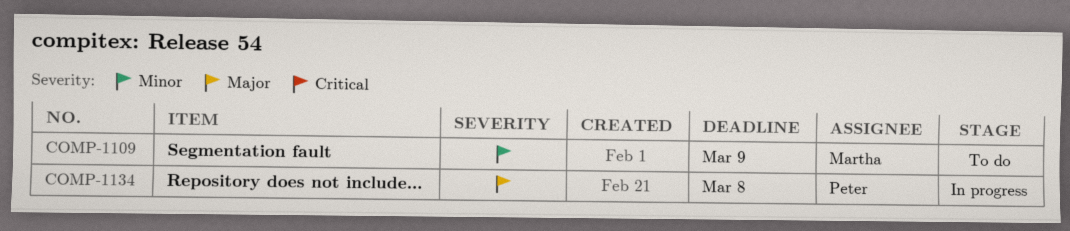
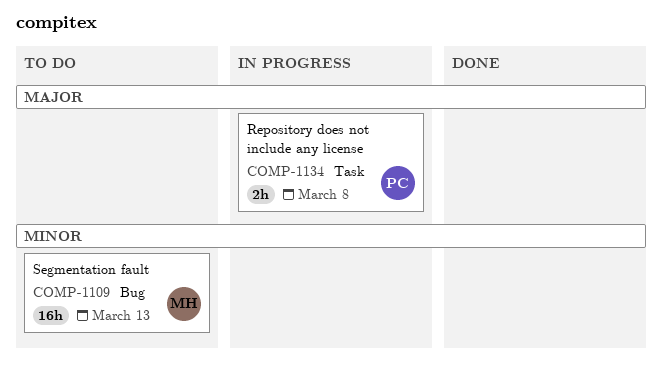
COMP-1109, due: Mar 9 -> Mar 13

